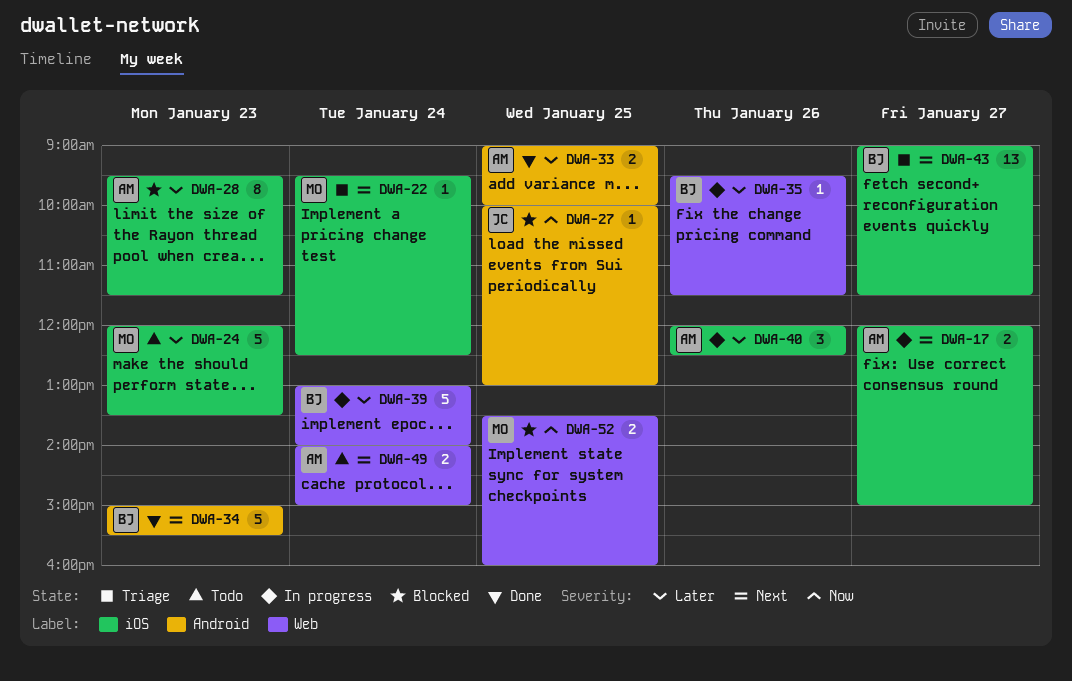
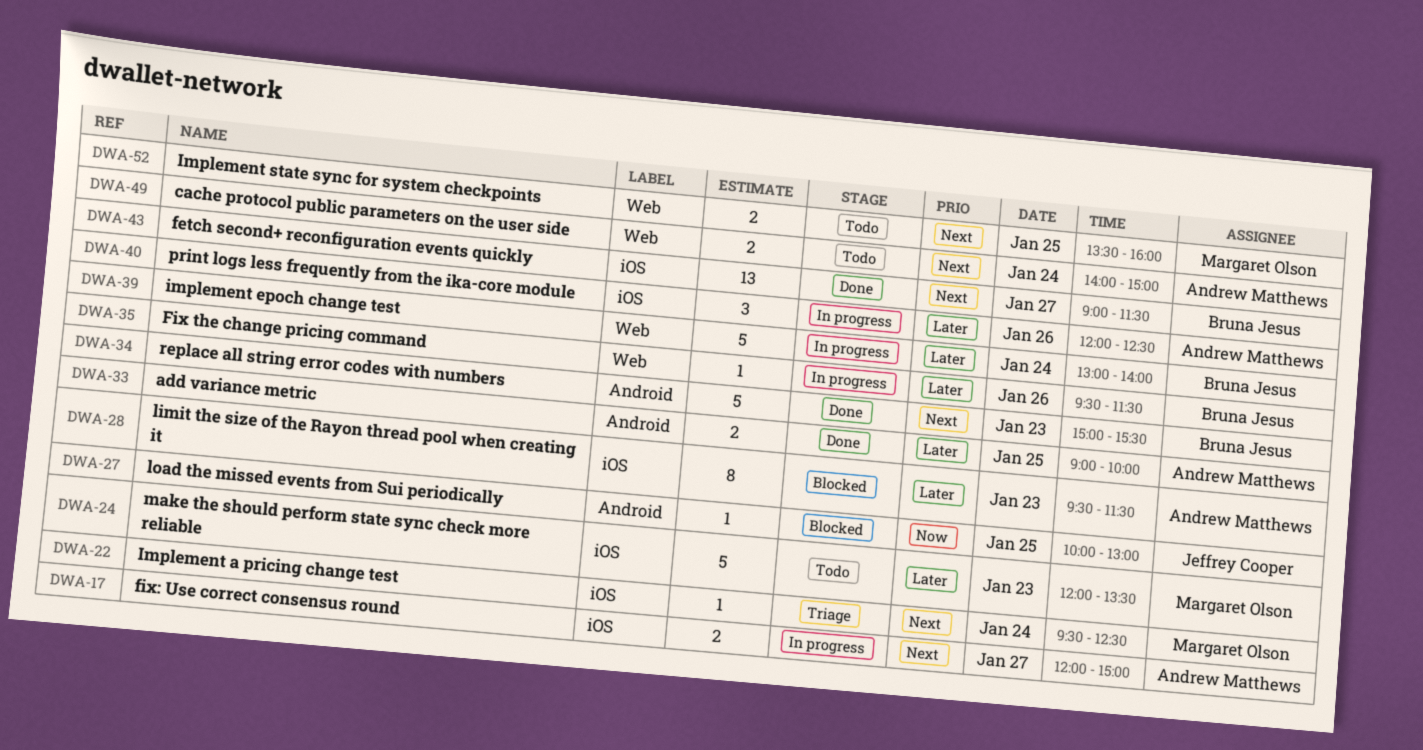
DWA-43, status: Triage -> Done
DWA-52, status: Blocked -> Todo
DWA-52, priority: Now -> Next

